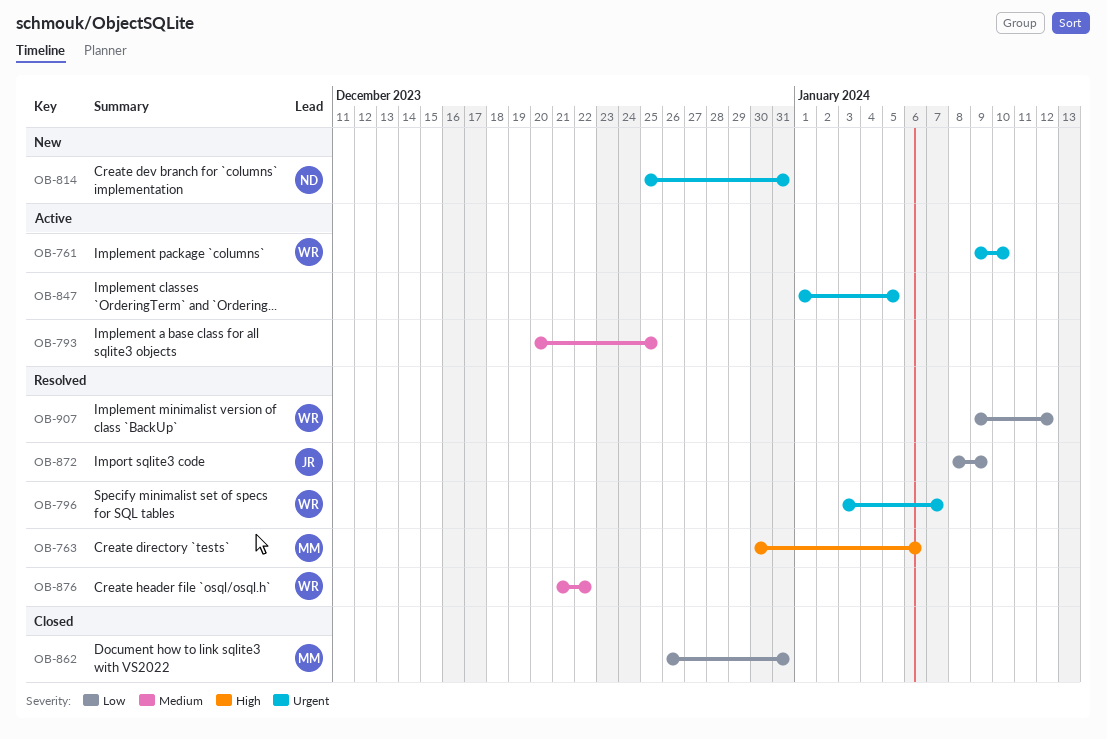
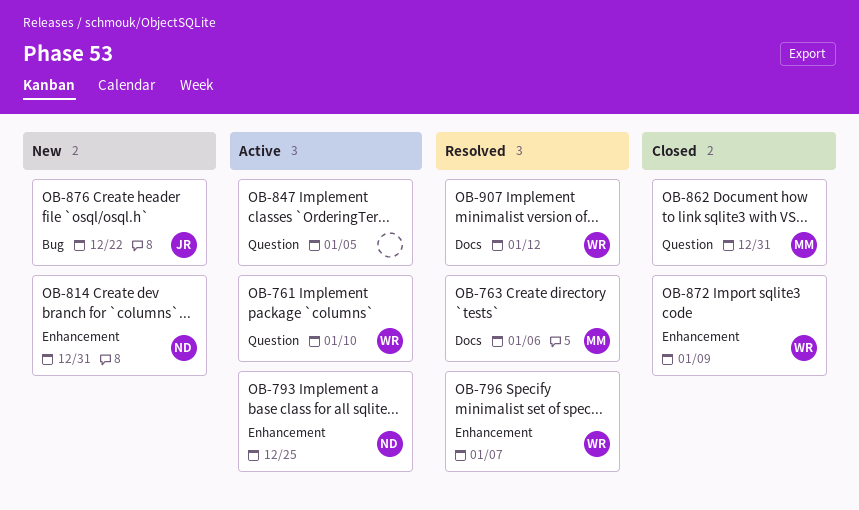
OB-793, owner: none -> ND
OB-872, status: Resolved -> Closed
OB-872, owner: JR -> WR
OB-876, status: Resolved -> New
OB-876, owner: WR -> JR

